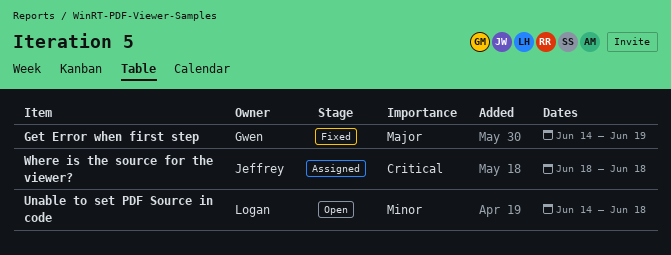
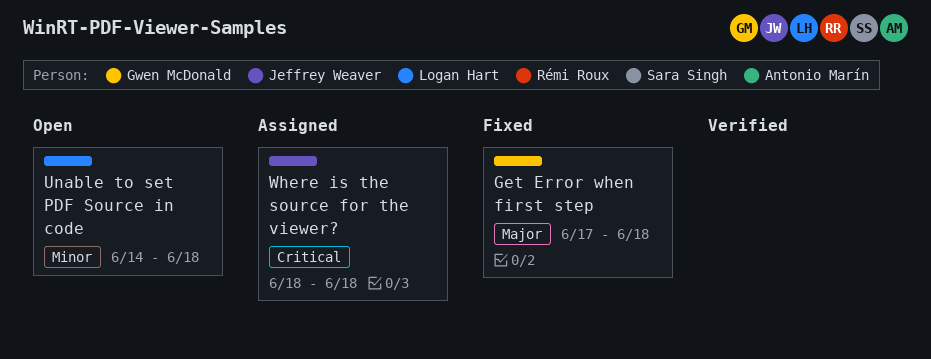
Get Error when first step, start: Jun 14 -> Jun 17
Get Error when first step, due: Jun 19 -> Jun 18

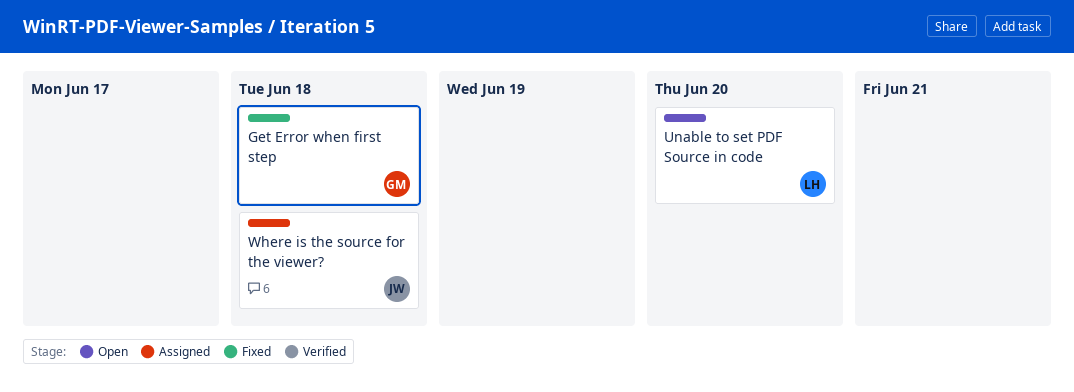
Unable to set PDF Source in code, due: Jun 18 -> Jun 20

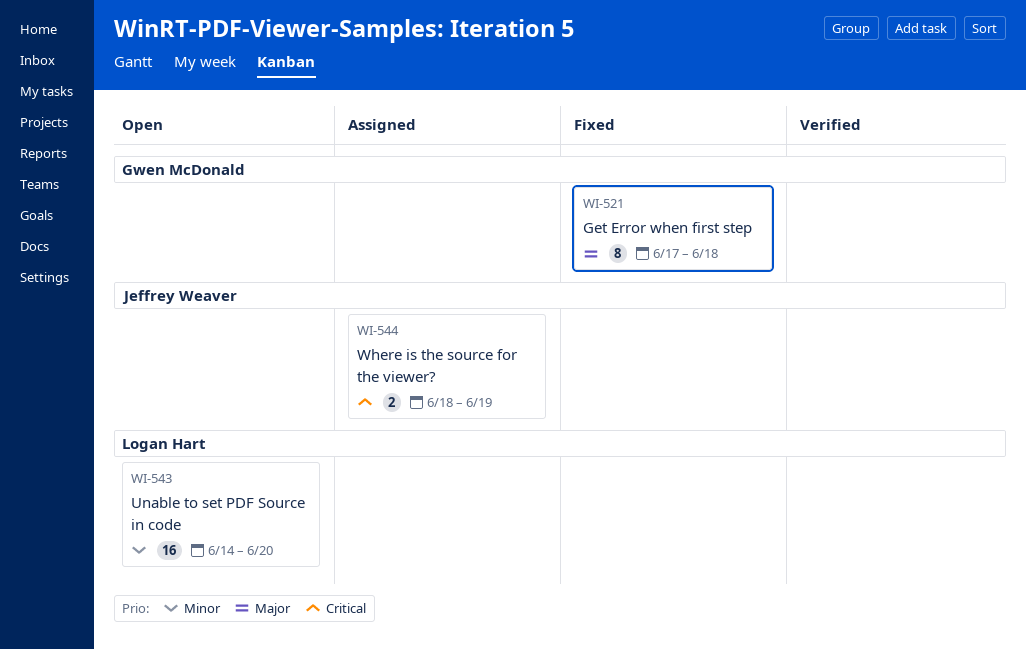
Where is the source for the viewer?, due: Jun 18 -> Jun 19

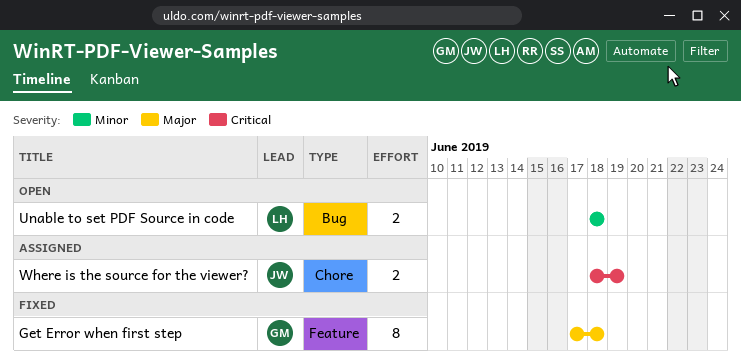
Unable to set PDF Source in code, estimate: 16 -> 2
Unable to set PDF Source in code, start: Jun 14 -> Jun 18
Unable to set PDF Source in code, due: Jun 20 -> Jun 18

